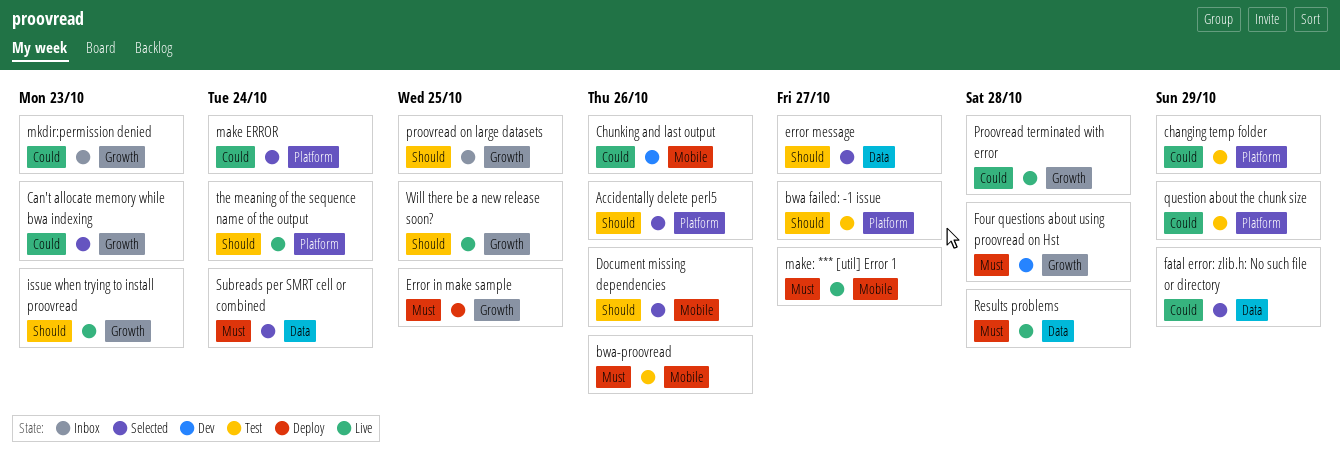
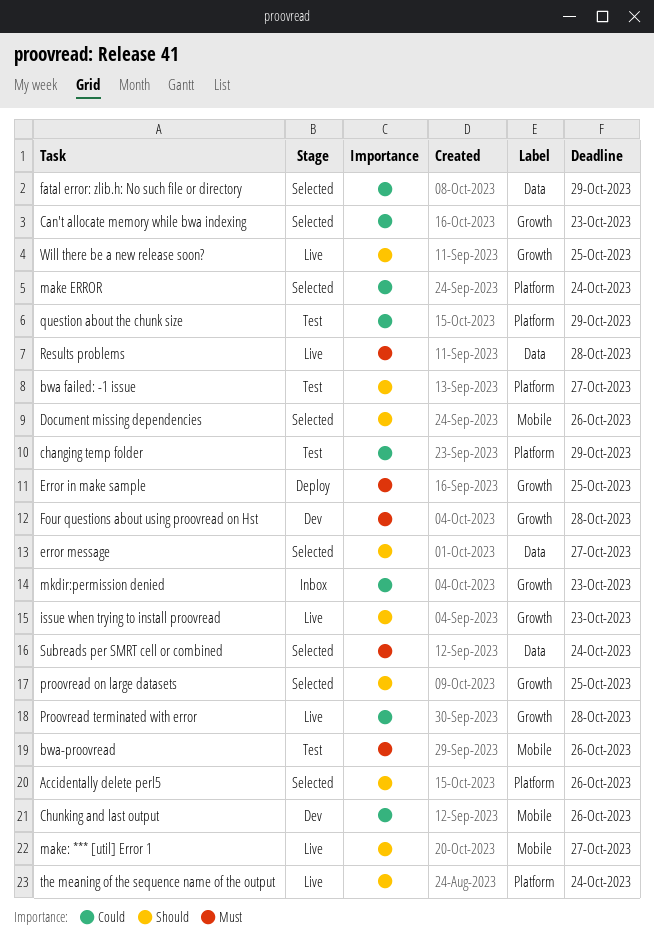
make: *** [util] Error 1, priority: Must -> Should
proovread on large datasets, status: Inbox -> Selected

